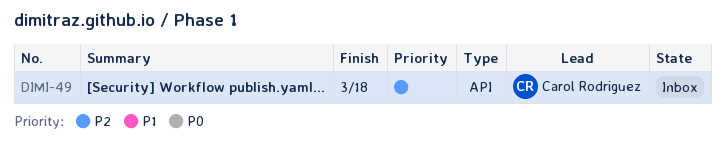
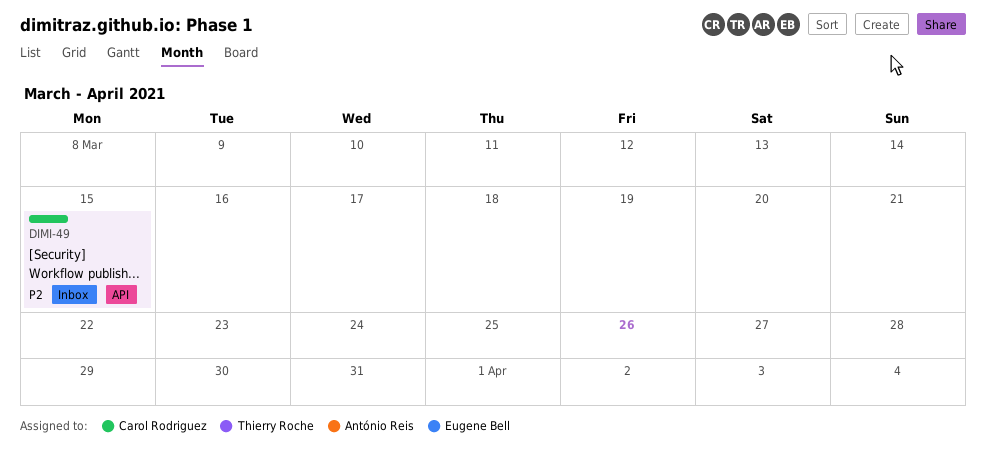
DIMI-49, due: Mar 18 -> Mar 15

